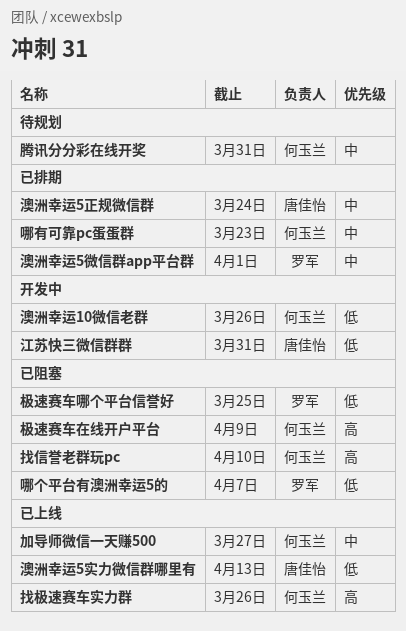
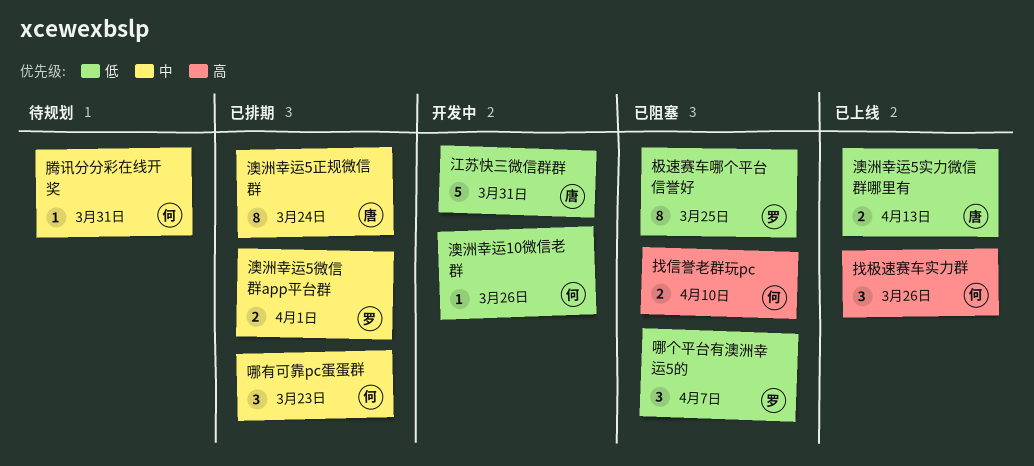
加导师微信一天赚500: present -> none
极速赛车在线开户平台: present -> none

